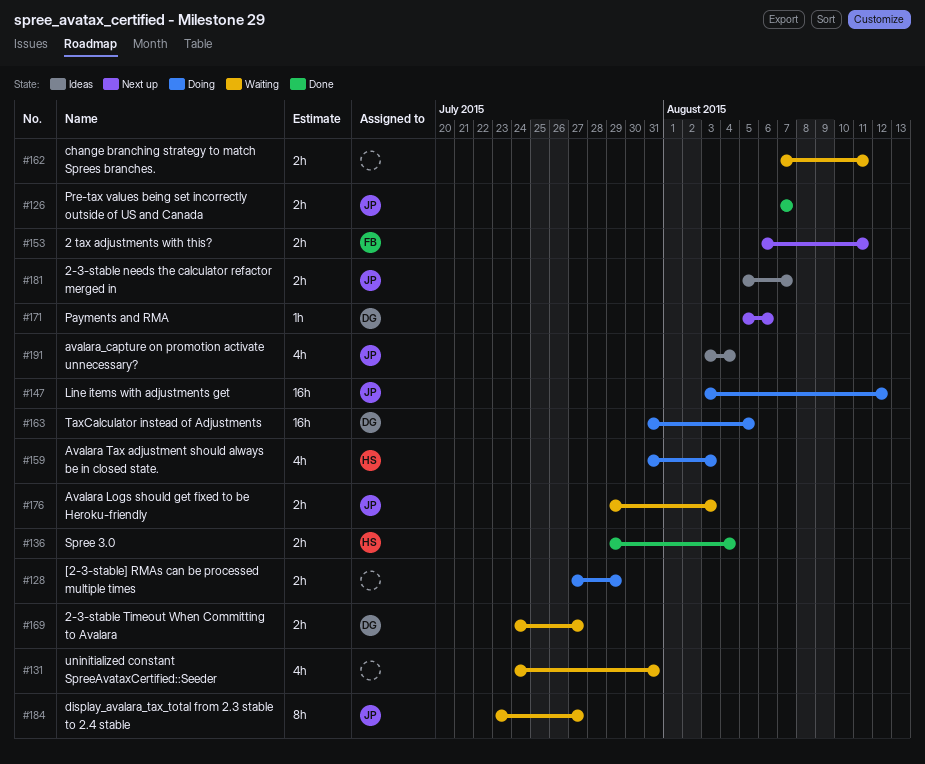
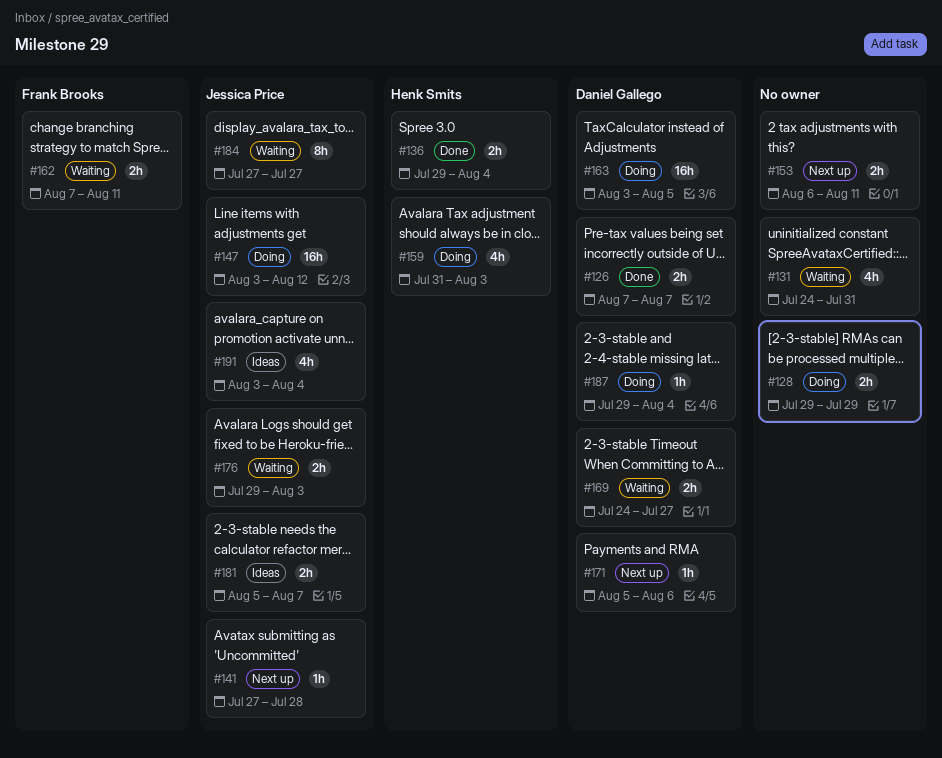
#126, owner: Jessica Price -> Daniel Gallego
#128, start: Jul 27 -> Jul 29
#141: none -> present
#153, owner: Frank Brooks -> none
#162, owner: none -> Frank Brooks
#163, start: Jul 31 -> Aug 3
#184, start: Jul 23 -> Jul 27
#187: none -> present

